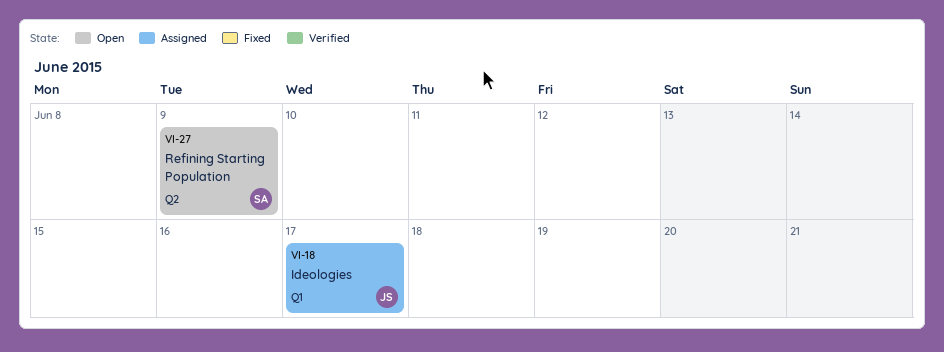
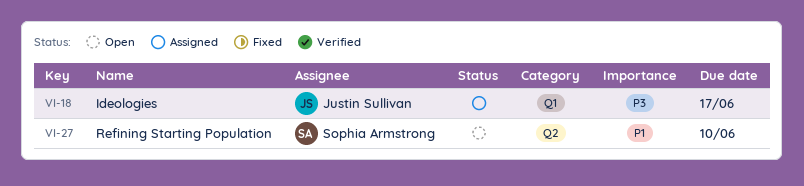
VI-27, due: Jun 9 -> Jun 10

